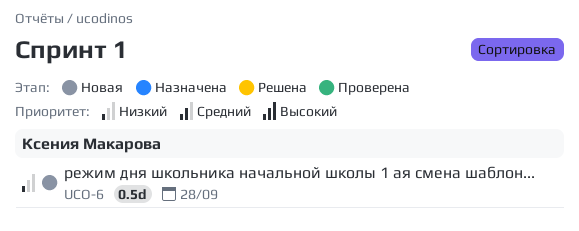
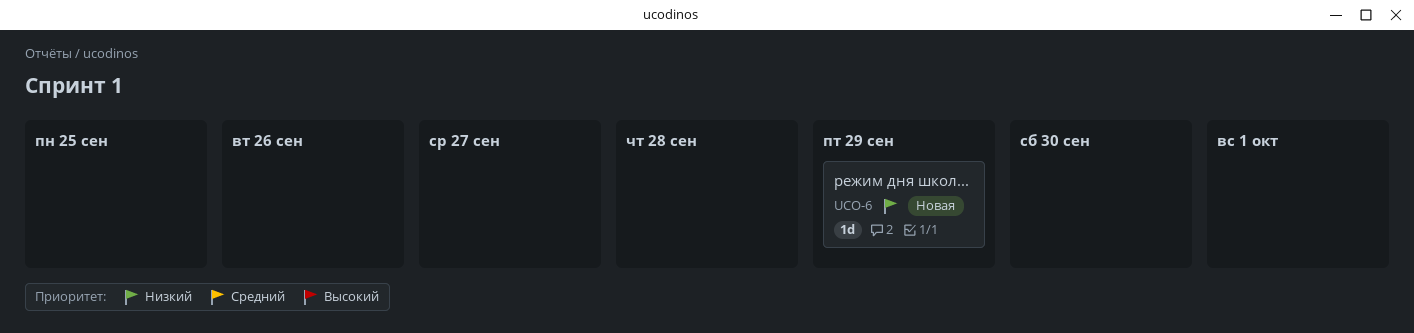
UCO-6, estimate: 0.5d -> 1d
UCO-6, due: Sep 28 -> Sep 29

